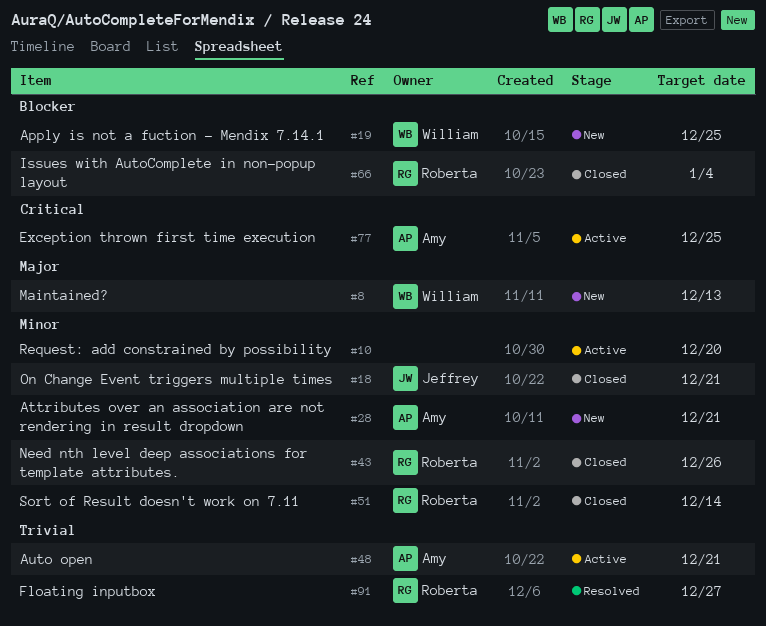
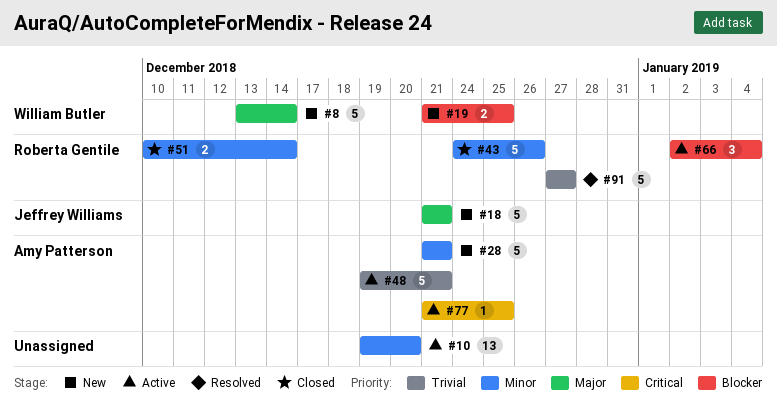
#8, due: Dec 13 -> Dec 14
#18, status: Closed -> New
#18, priority: Minor -> Major
#66, status: Closed -> Active

